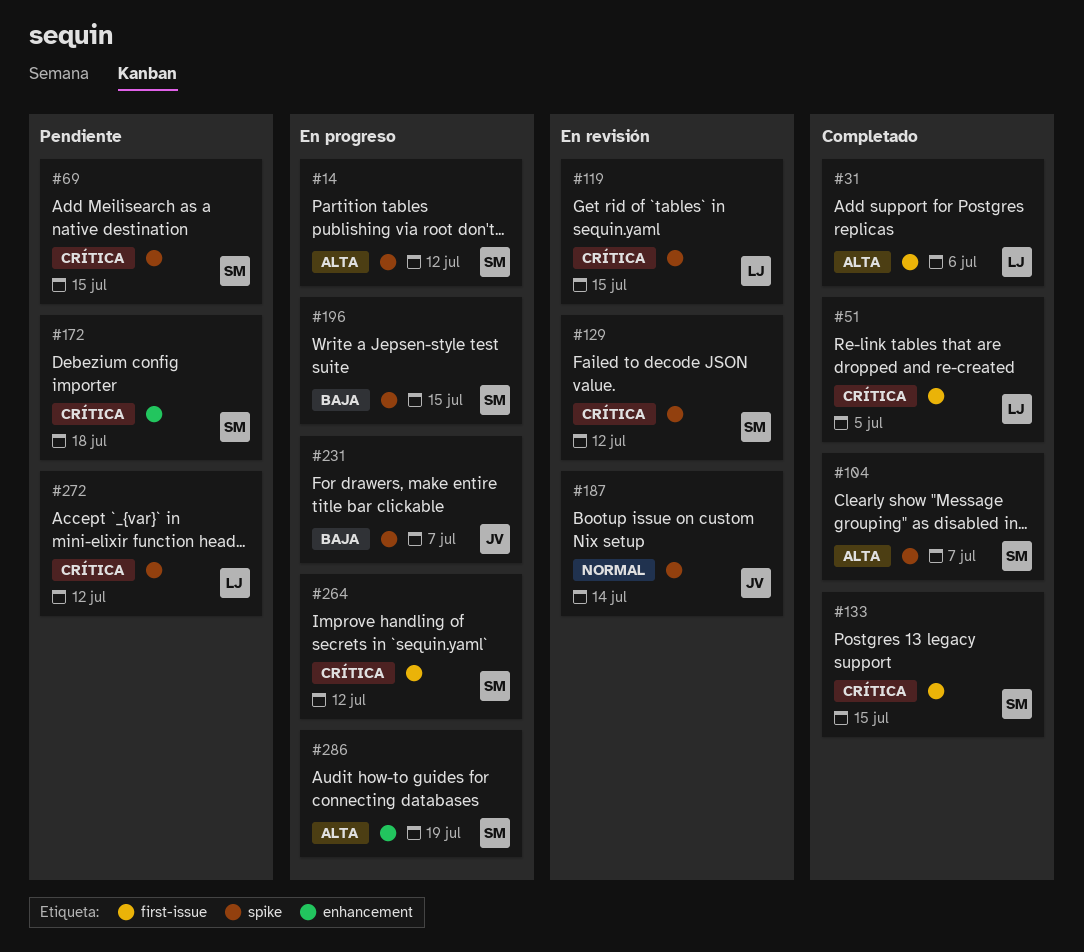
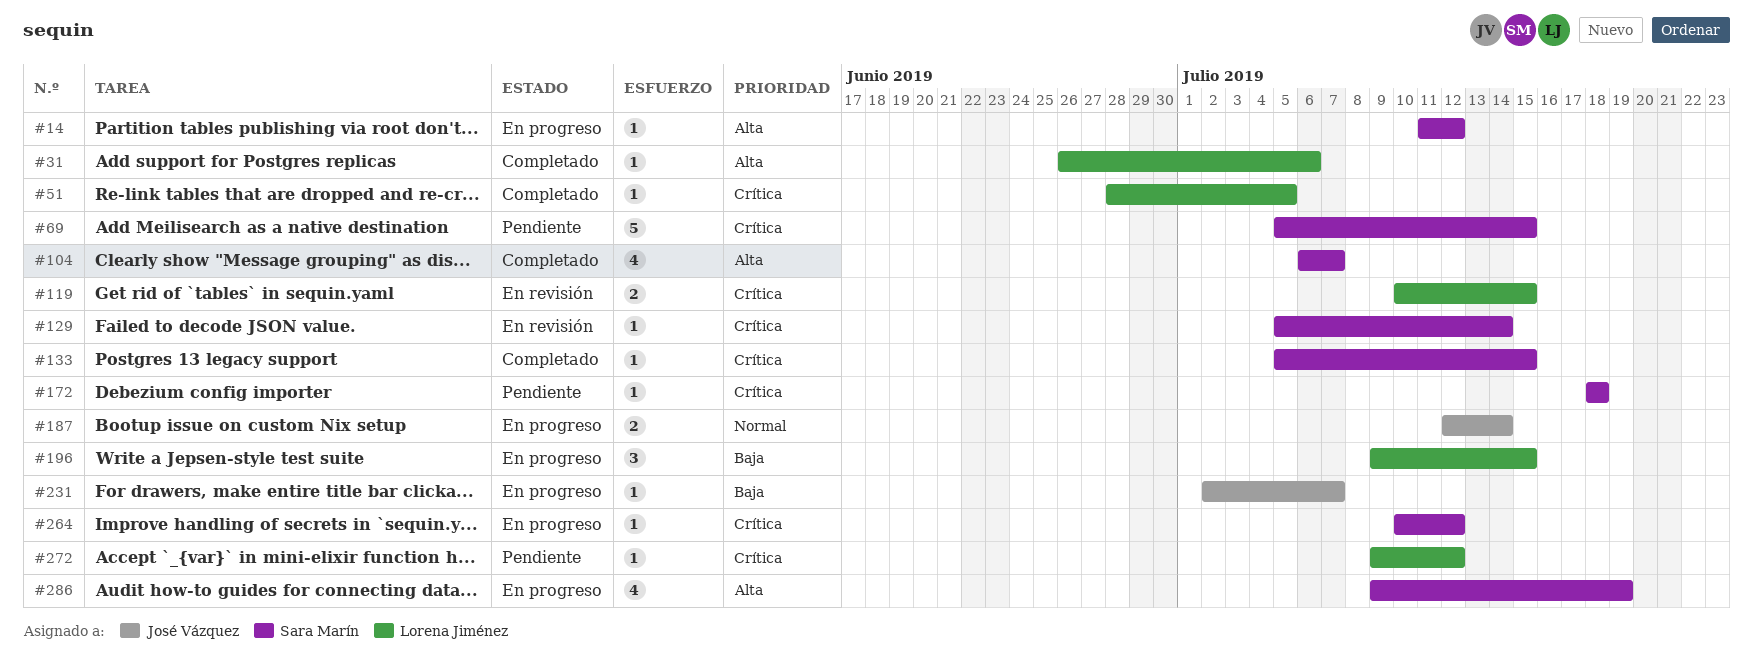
#129, due: Jul 12 -> Jul 14
#187, status: En revisión -> En progreso
#196, owner: Sara Marín -> Lorena Jiménez

